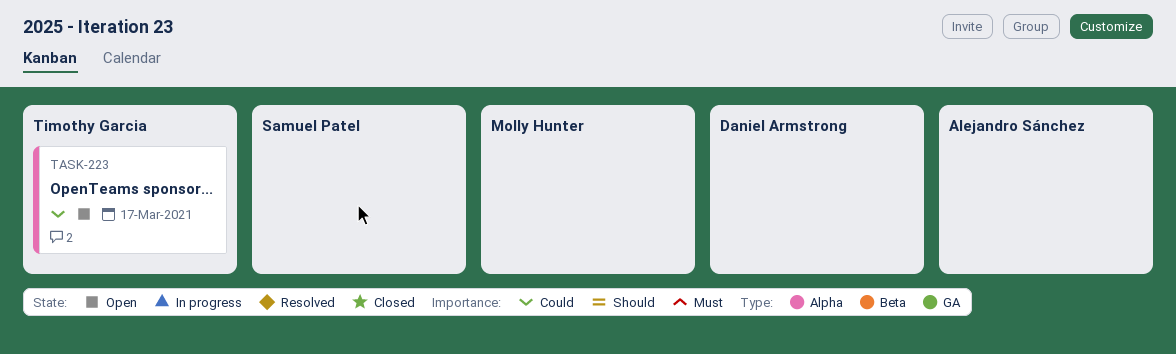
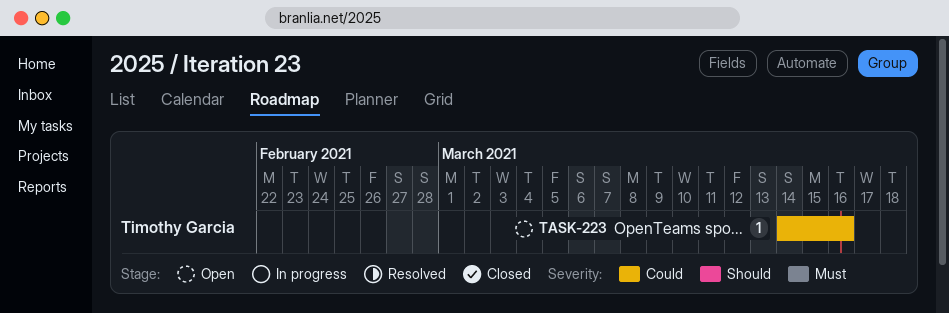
TASK-223, due: Mar 17 -> Mar 16

